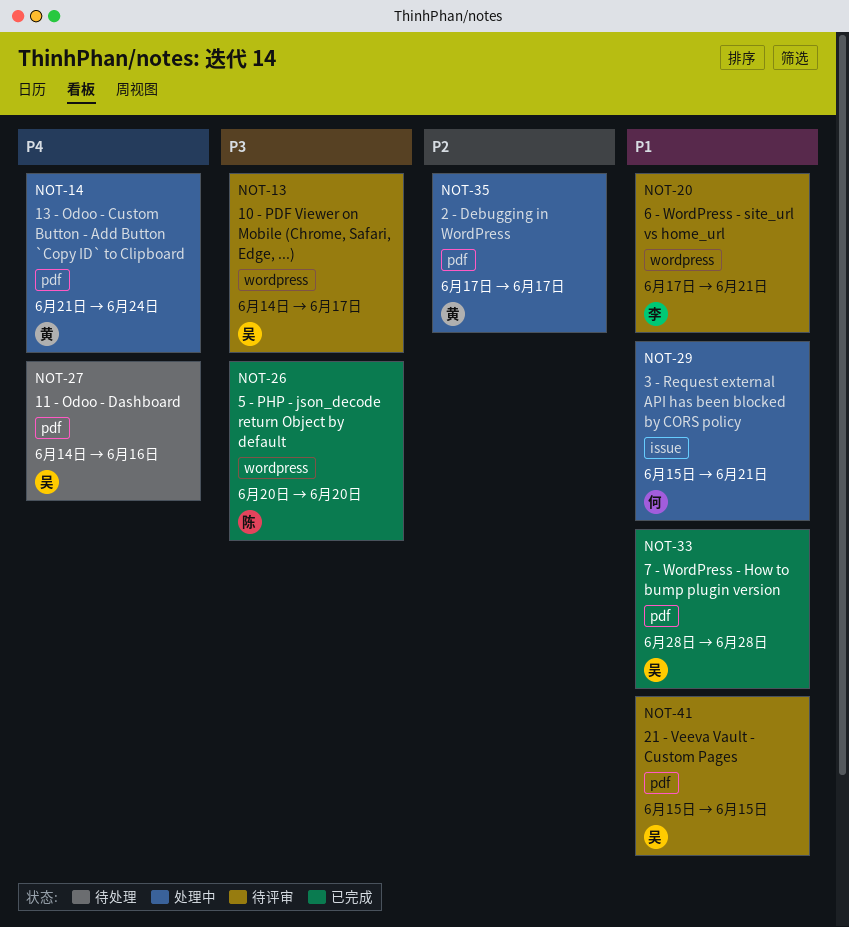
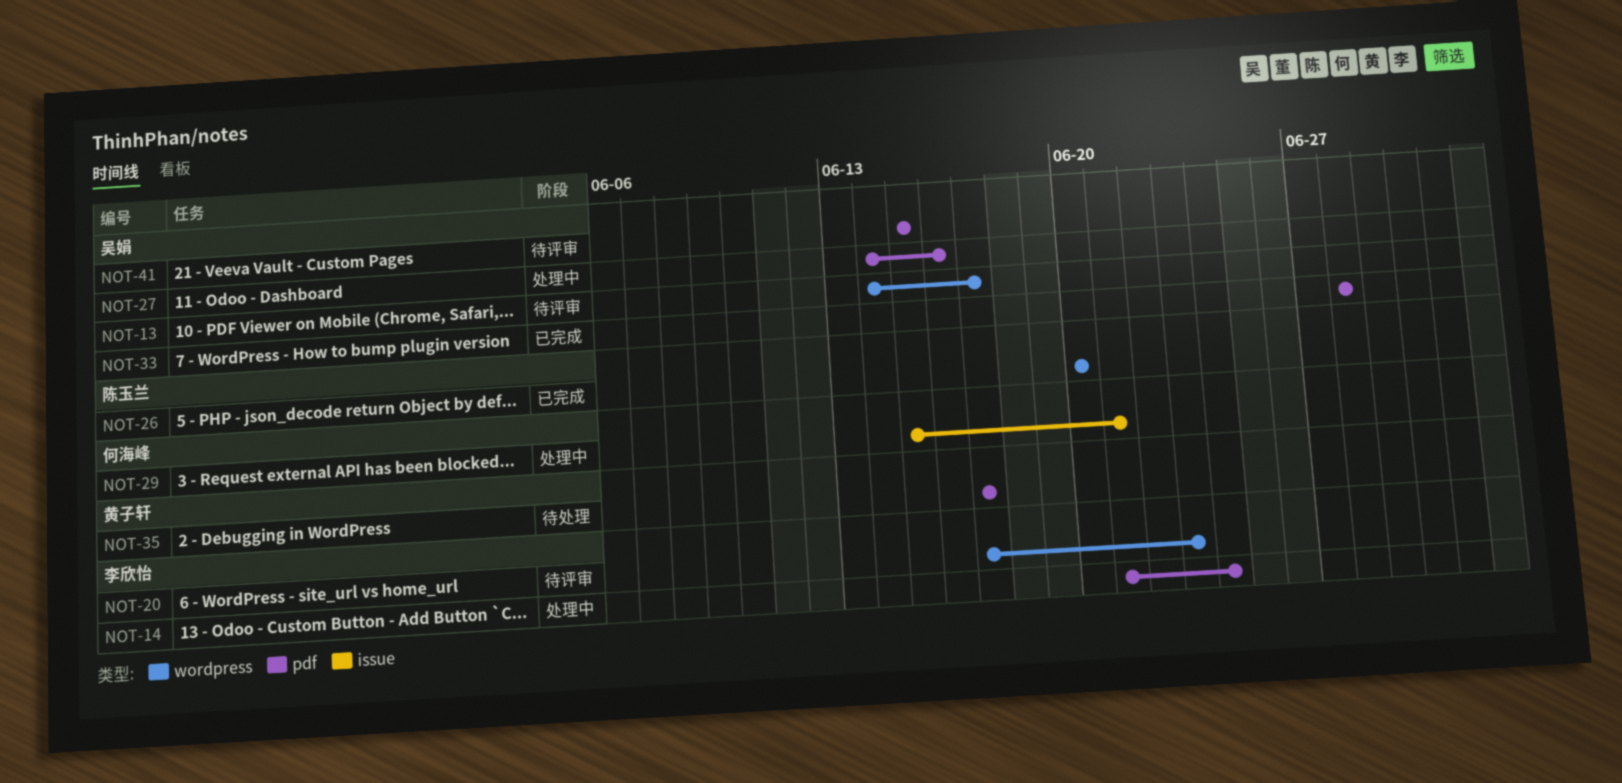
NOT-14, owner: 黄子轩 -> 李欣怡
NOT-20, due: Jun 21 -> Jun 23
NOT-27, status: 待处理 -> 处理中
NOT-35, status: 处理中 -> 待处理

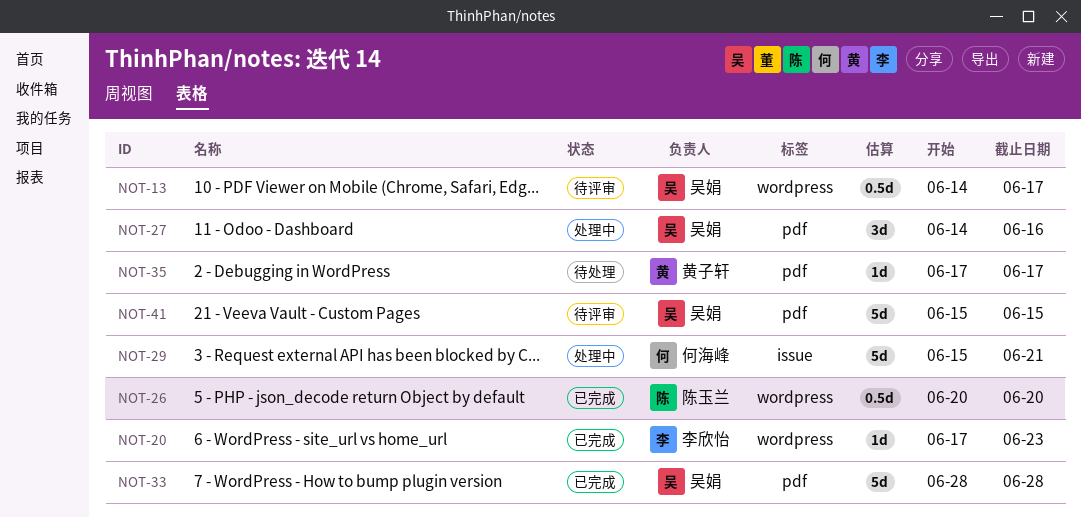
NOT-14: present -> none
NOT-20, status: 待评审 -> 已完成

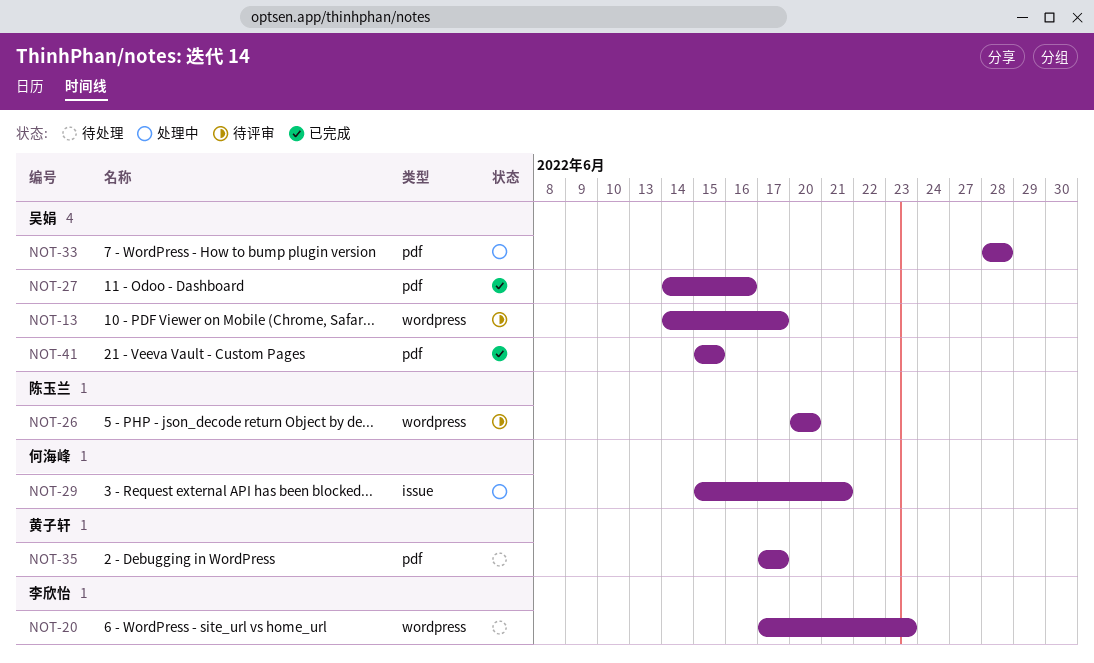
NOT-20, status: 已完成 -> 待处理
NOT-26, status: 已完成 -> 待评审
NOT-27, status: 处理中 -> 已完成
NOT-33, status: 已完成 -> 处理中
NOT-41, status: 待评审 -> 已完成

